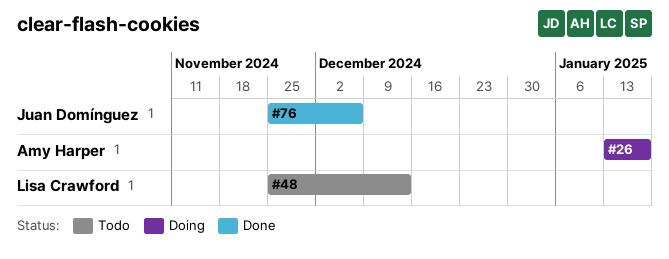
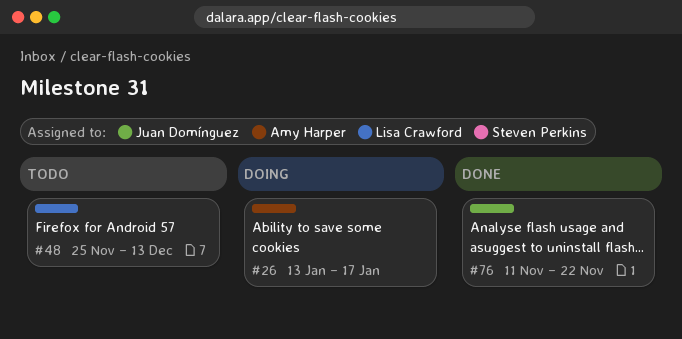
#76, start: Nov 25 -> Nov 11
#76, due: Dec 6 -> Nov 22

